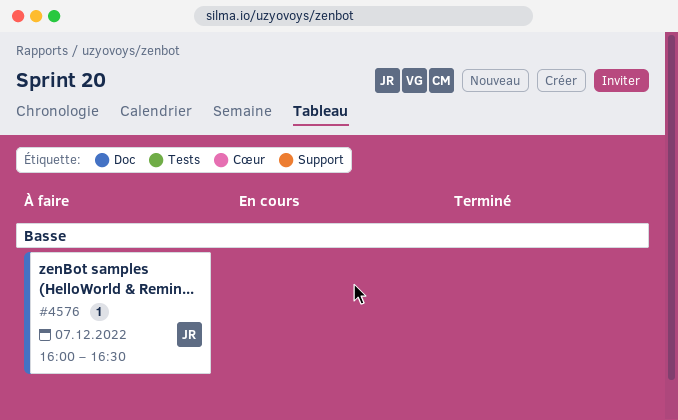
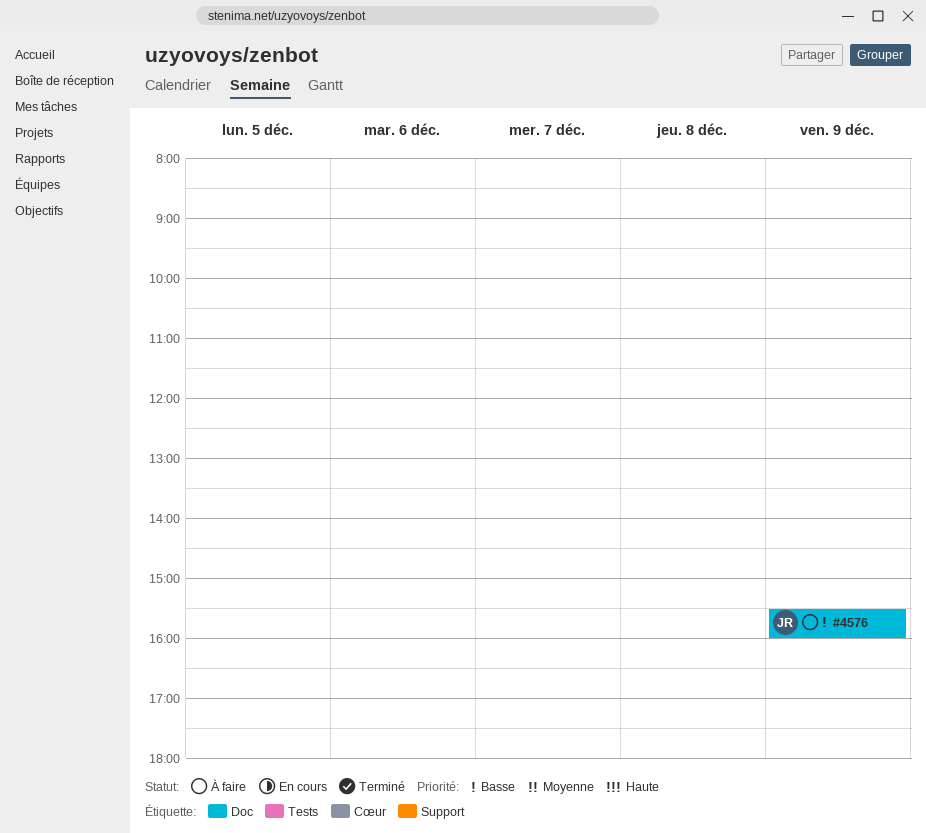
#4576, day: Dec 7 -> Dec 9
#4576, begins: 16:00 -> 15:30
#4576, ends: 16:30 -> 16:00

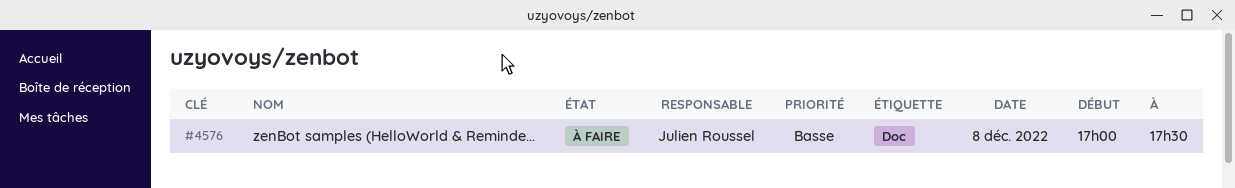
#4576, day: Dec 9 -> Dec 8
#4576, begins: 15:30 -> 17:00
#4576, ends: 16:00 -> 17:30

